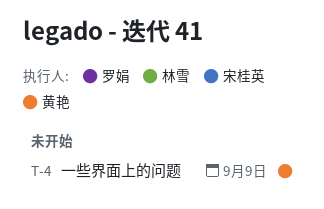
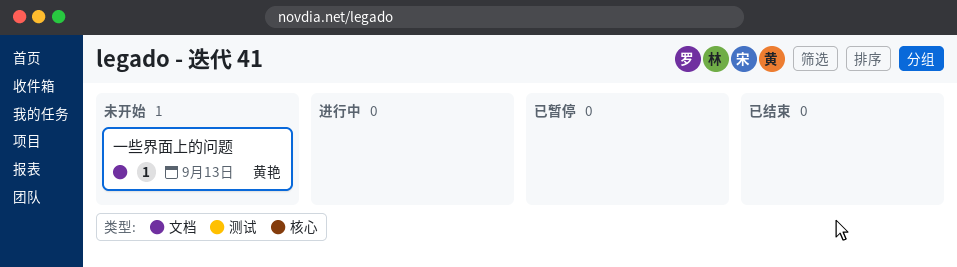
一些界面上的问题, due: Sep 9 -> Sep 13

